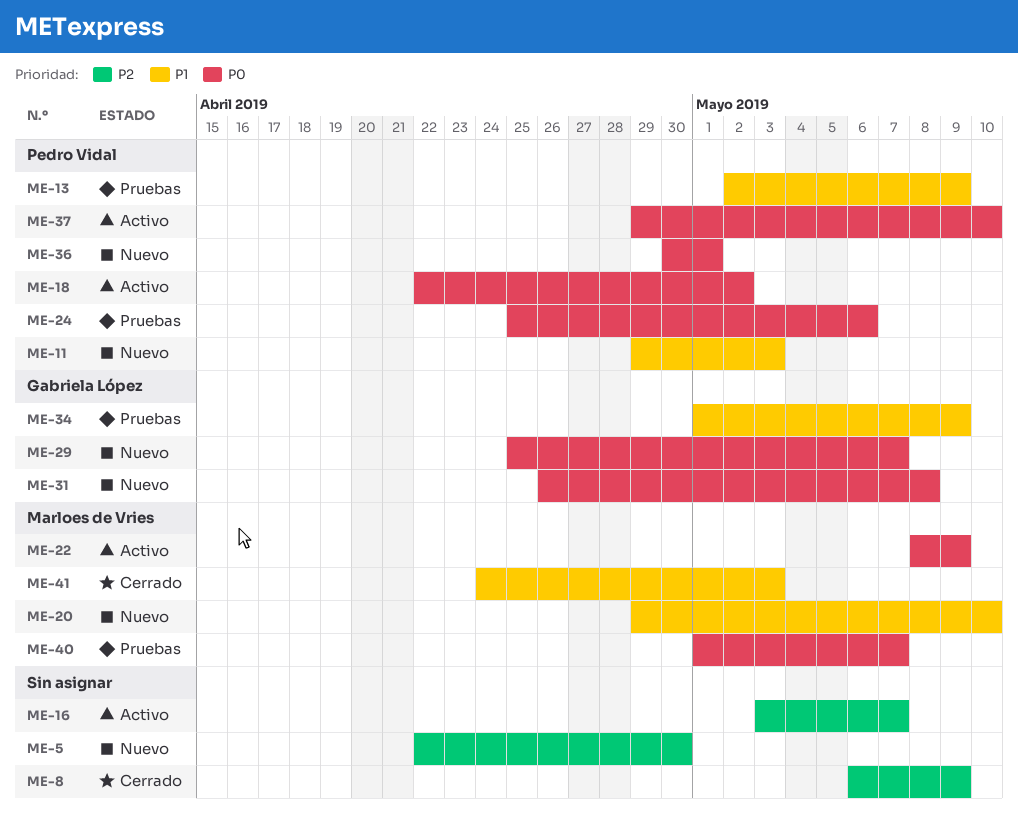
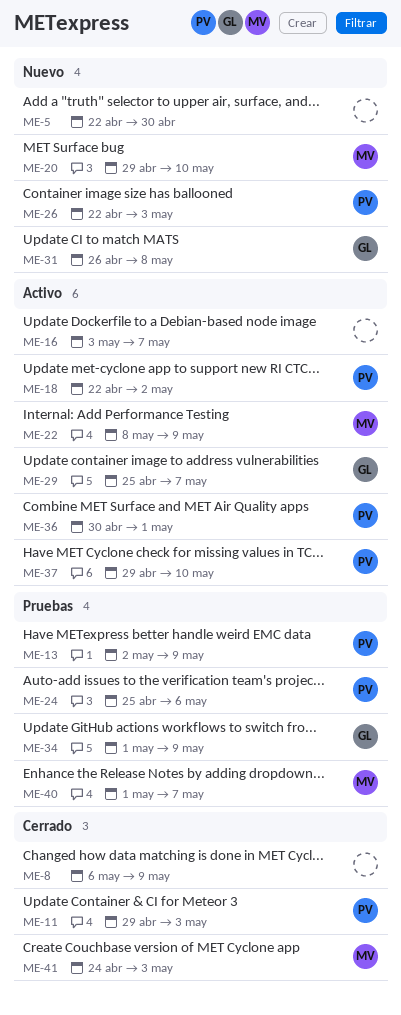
ME-11, status: Nuevo -> Cerrado
ME-26: none -> present
ME-29, status: Nuevo -> Activo
ME-36, status: Nuevo -> Activo

